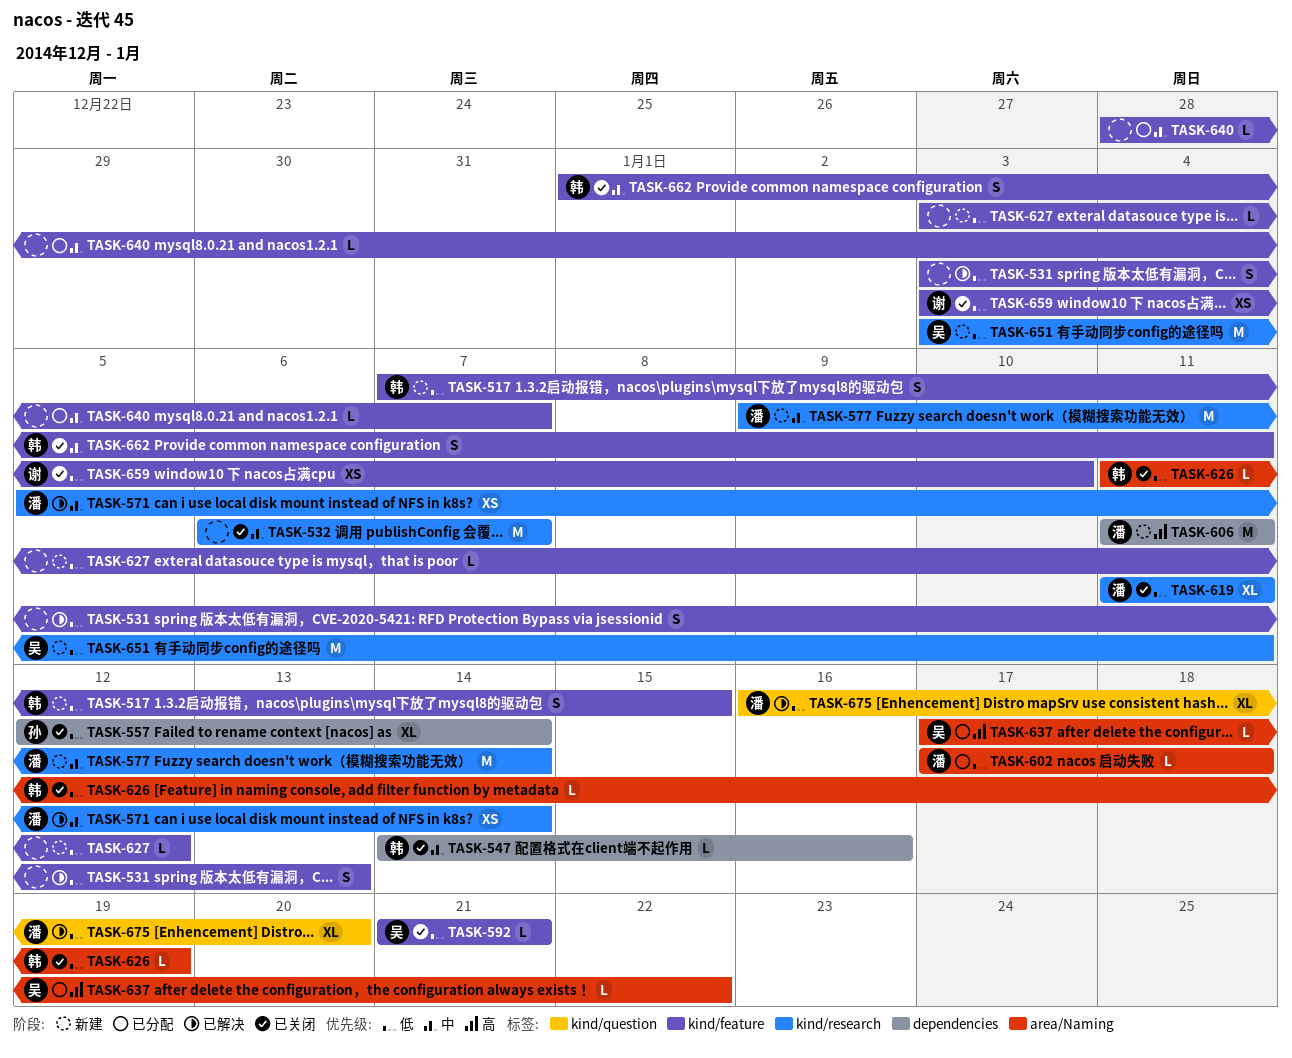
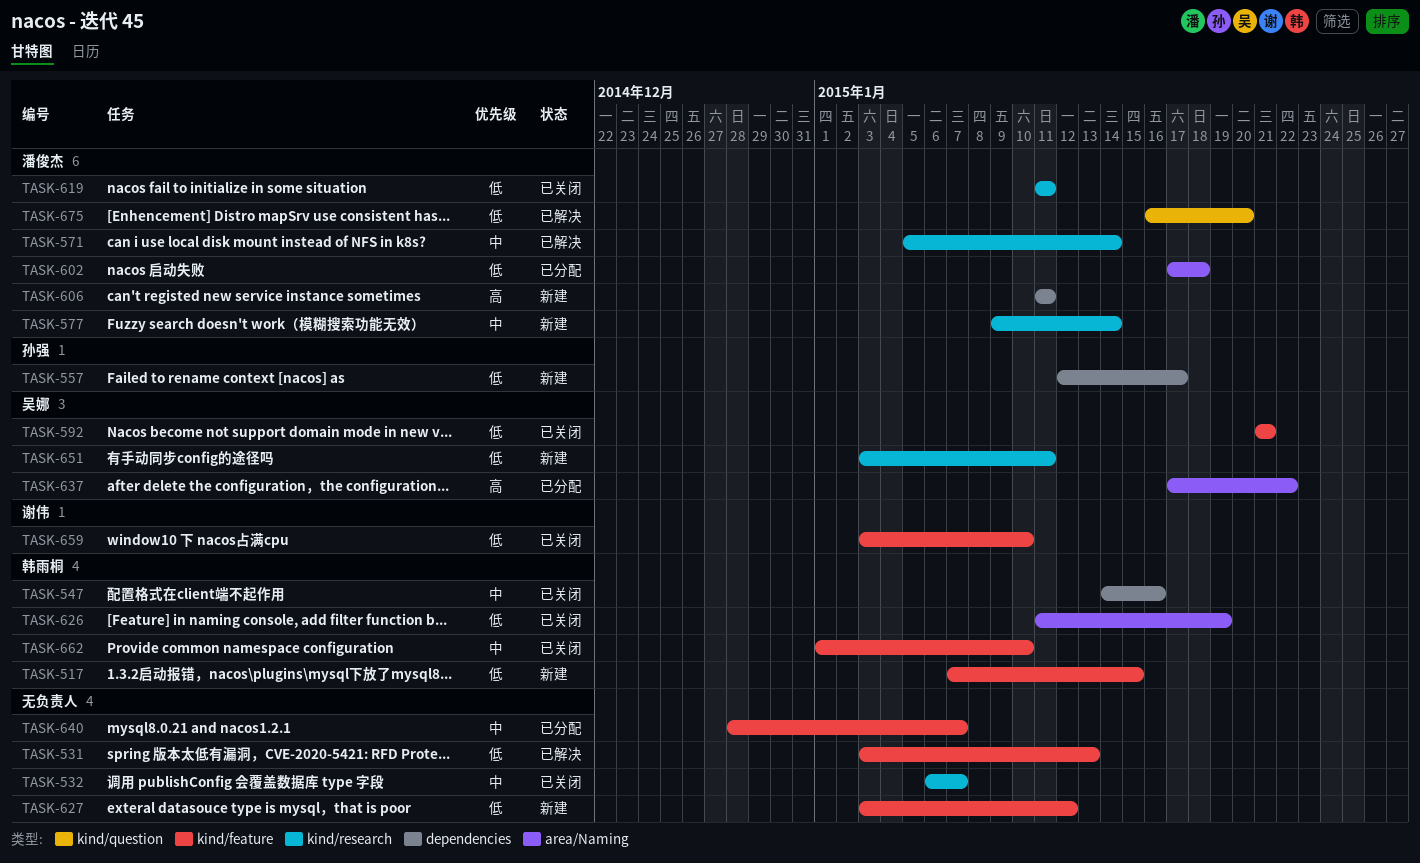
TASK-557, status: 已关闭 -> 新建
TASK-557, due: Jan 14 -> Jan 17
TASK-662, due: Jan 11 -> Jan 10

